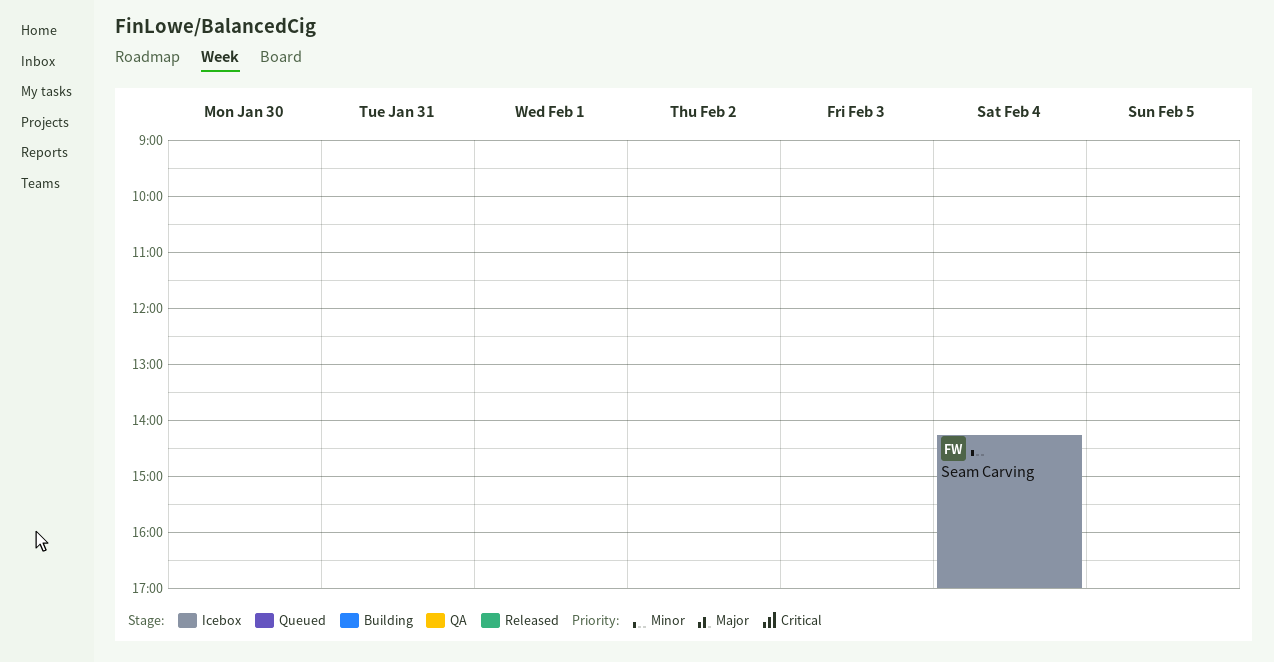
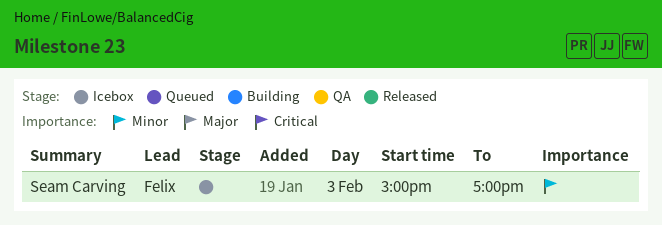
Seam Carving, day: Feb 4 -> Feb 3
Seam Carving, begins: 14:15 -> 15:00

